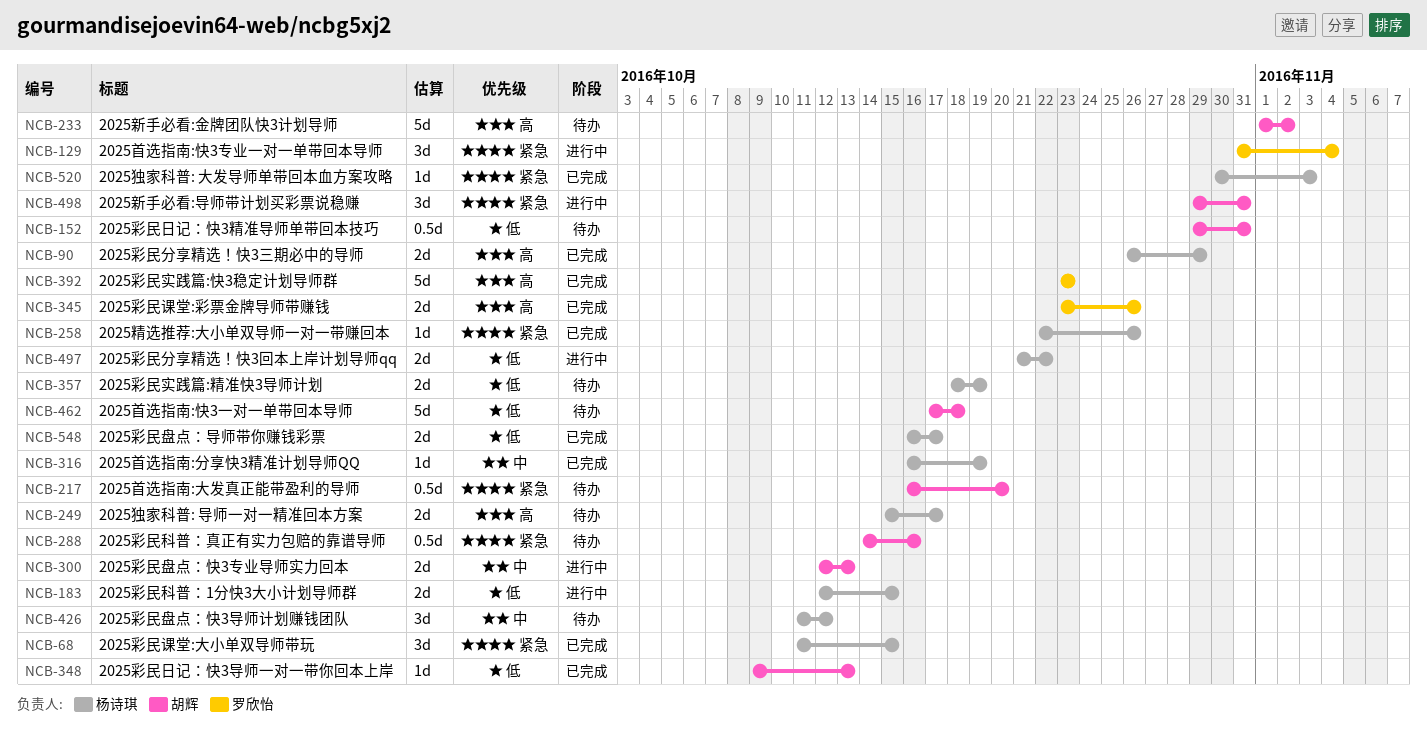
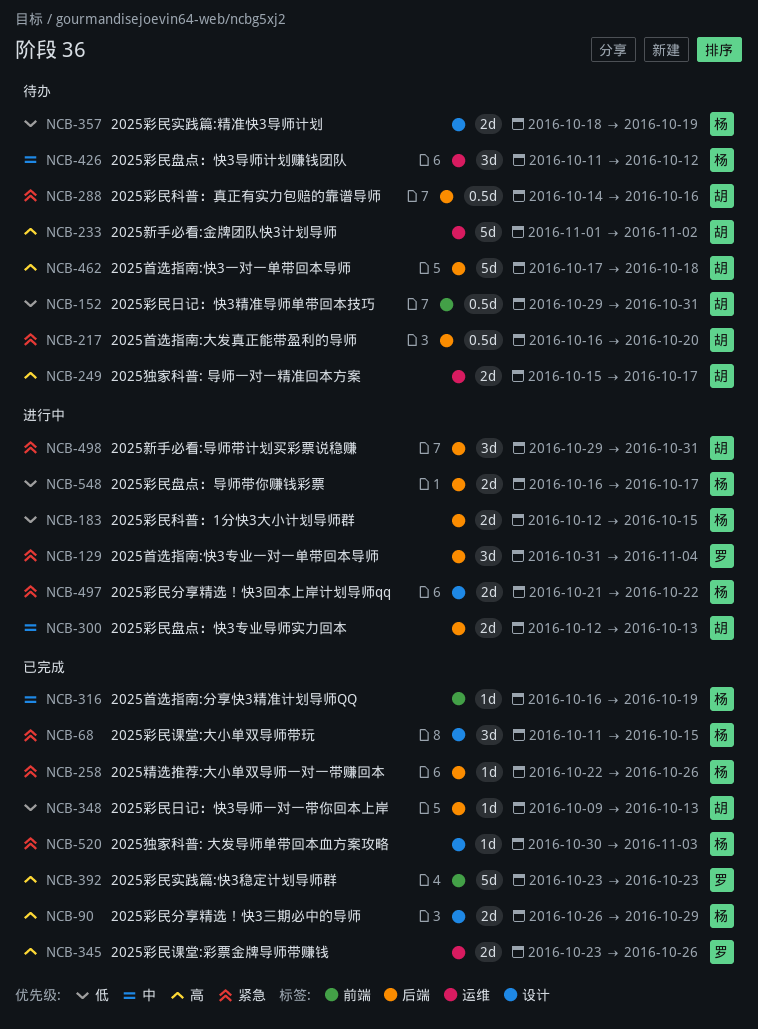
NCB-249, owner: 杨诗琪 -> 胡辉
NCB-462, priority: 低 -> 高
NCB-497, priority: 低 -> 紧急
NCB-548, status: 已完成 -> 进行中

